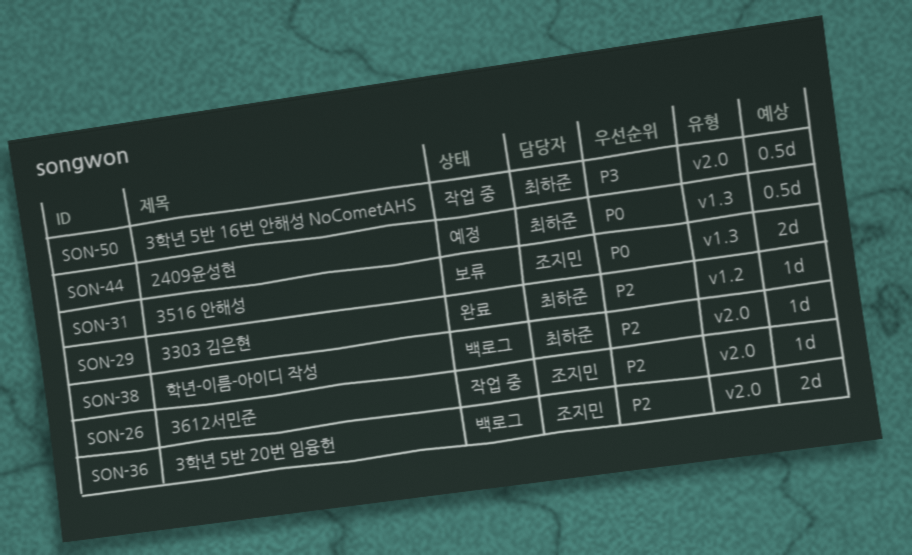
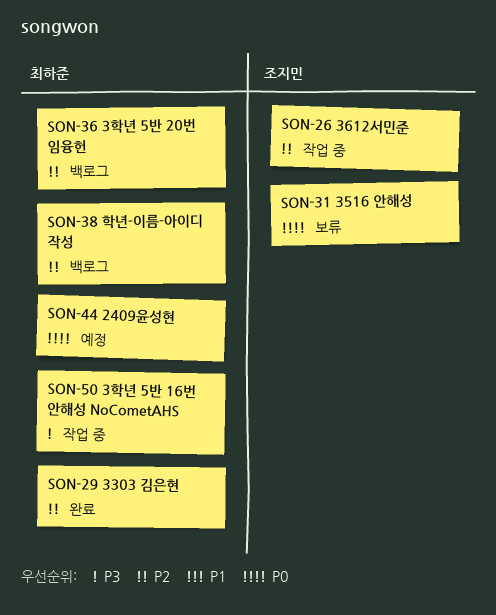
SON-36, owner: 조지민 -> 최하준

